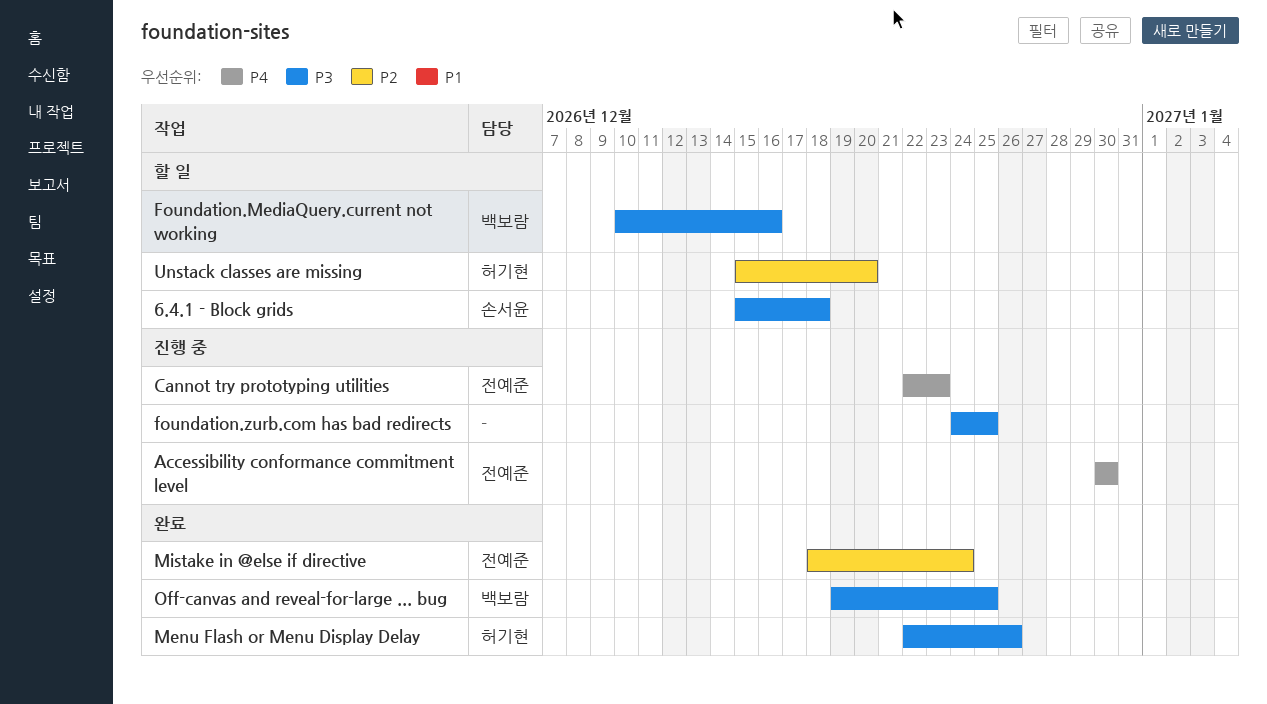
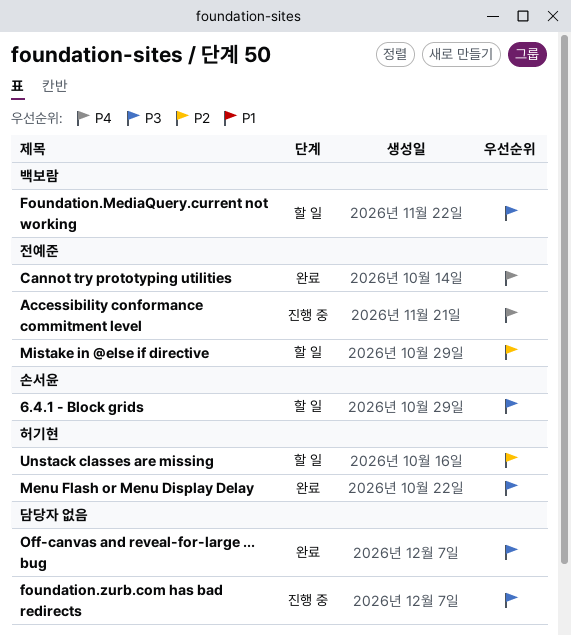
Cannot try prototyping utilities, status: 진행 중 -> 완료
Mistake in @else if directive, status: 완료 -> 할 일
Off-canvas and reveal-for-large ... bug, owner: 백보람 -> none

